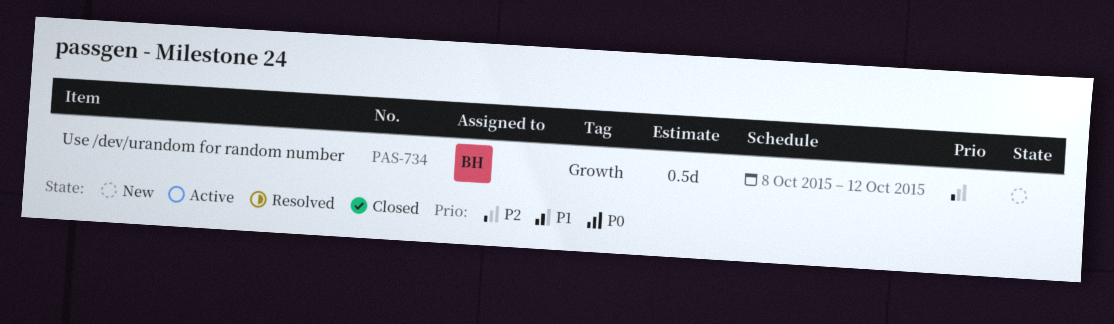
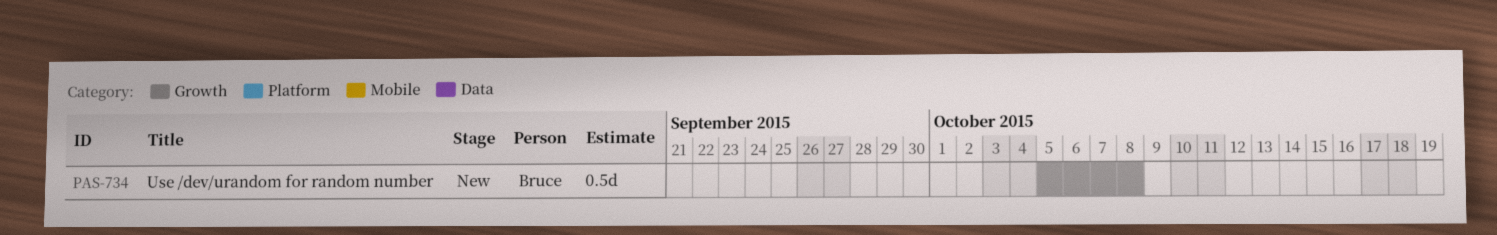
PAS-734, start: Oct 8 -> Oct 5
PAS-734, due: Oct 12 -> Oct 8

